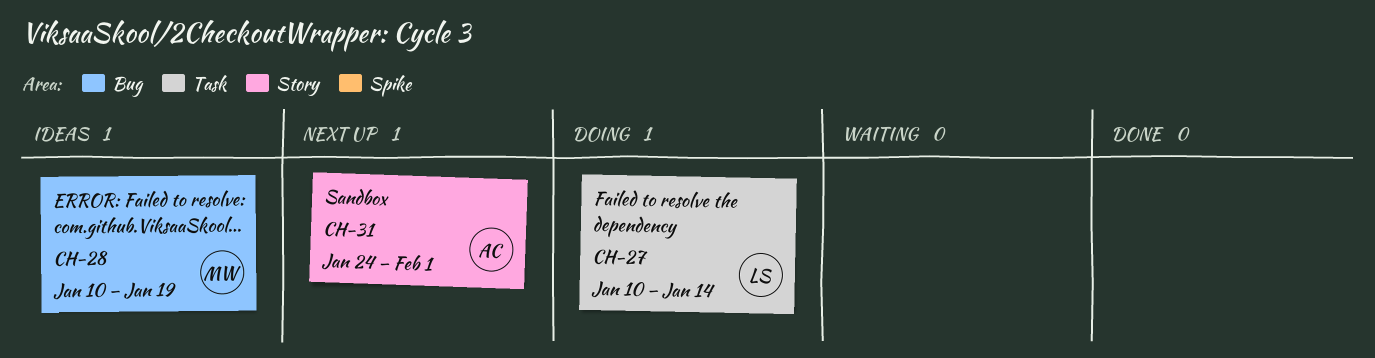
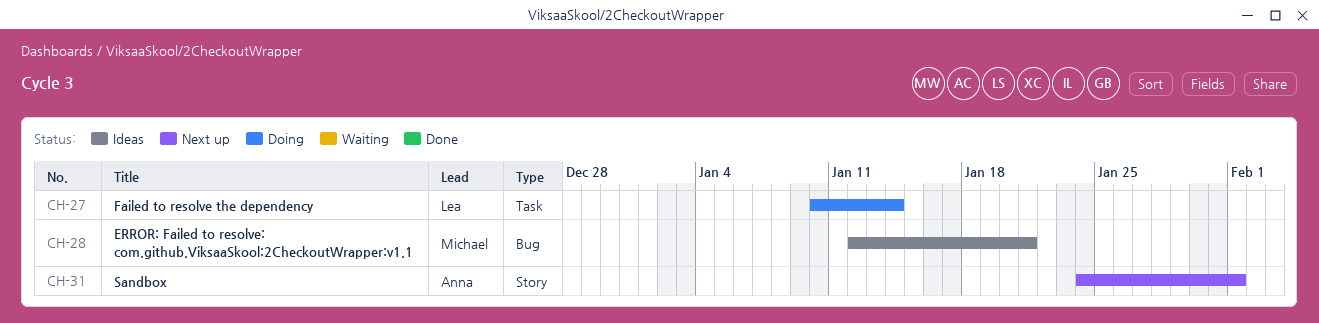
CH-28, start: Jan 10 -> Jan 12
CH-28, due: Jan 19 -> Jan 21

